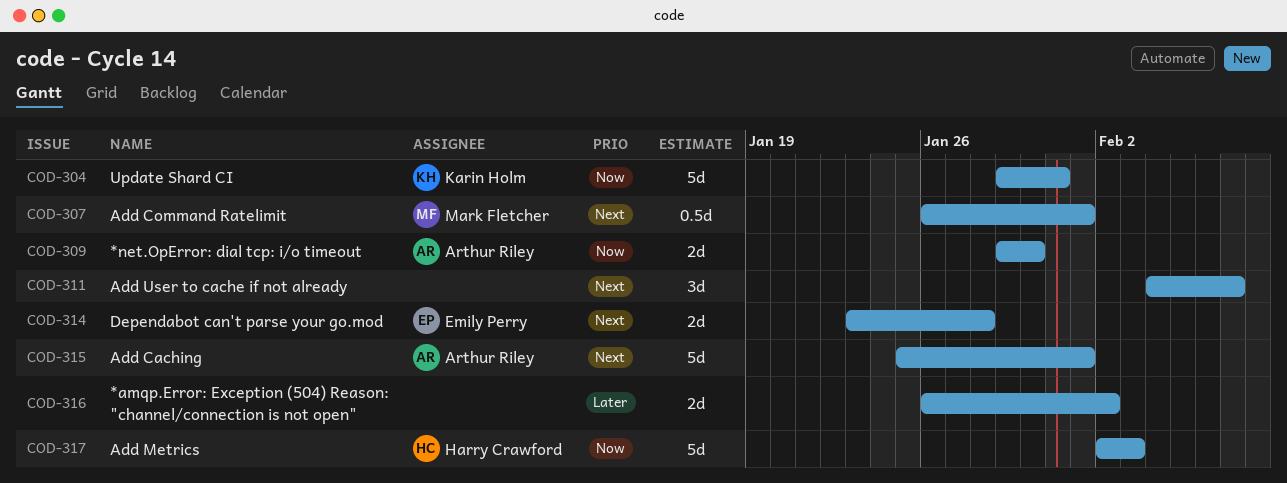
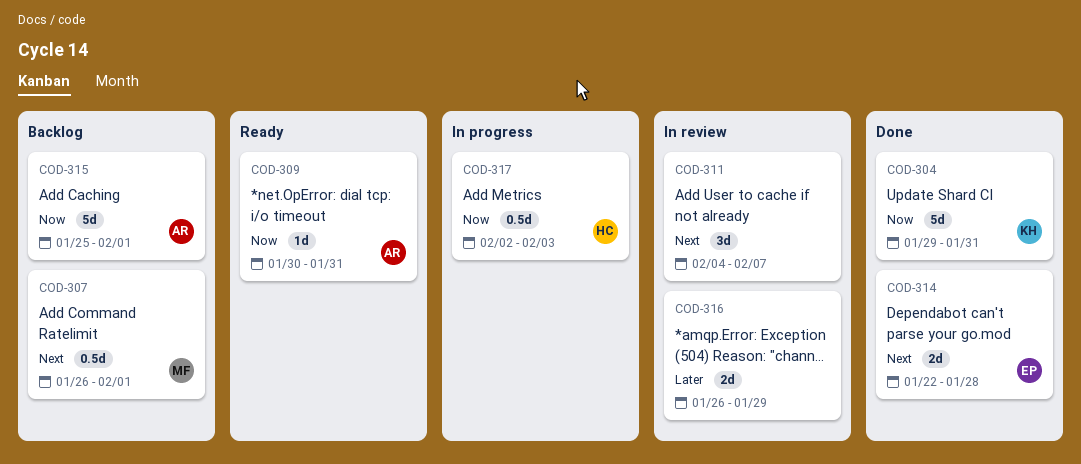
COD-309, estimate: 2d -> 1d
COD-309, start: Jan 29 -> Jan 30
COD-309, due: Jan 30 -> Jan 31
COD-314, start: Jan 23 -> Jan 22
COD-315, priority: Next -> Now
COD-316, due: Feb 2 -> Jan 29
COD-317, estimate: 5d -> 0.5d

